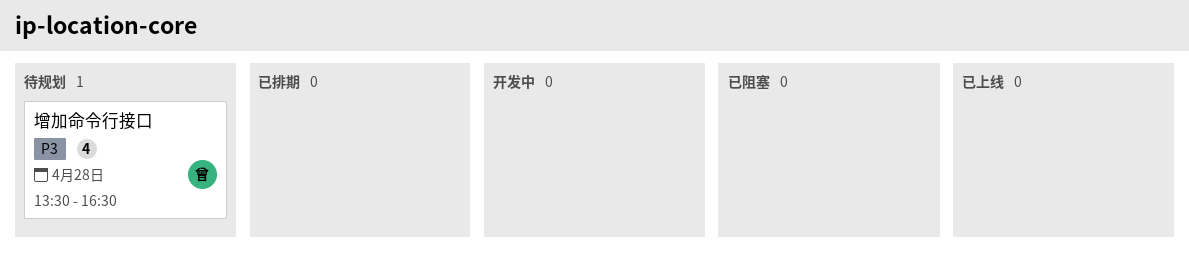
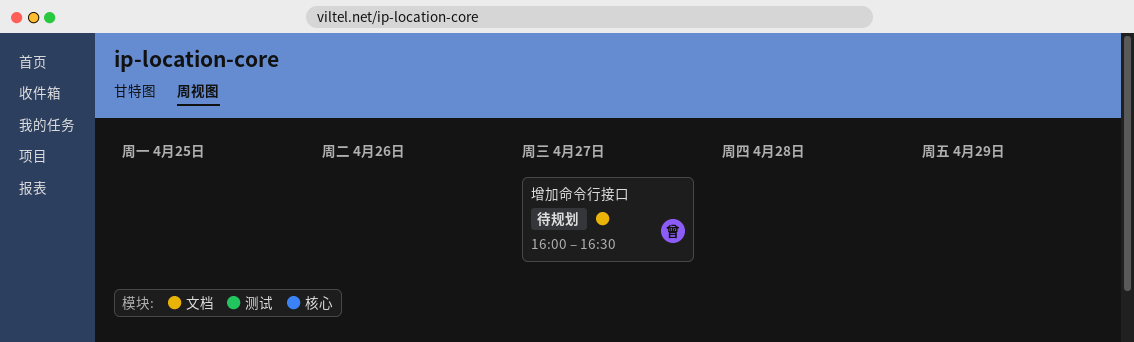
增加命令行接口, day: Apr 28 -> Apr 27
增加命令行接口, begins: 13:30 -> 16:00

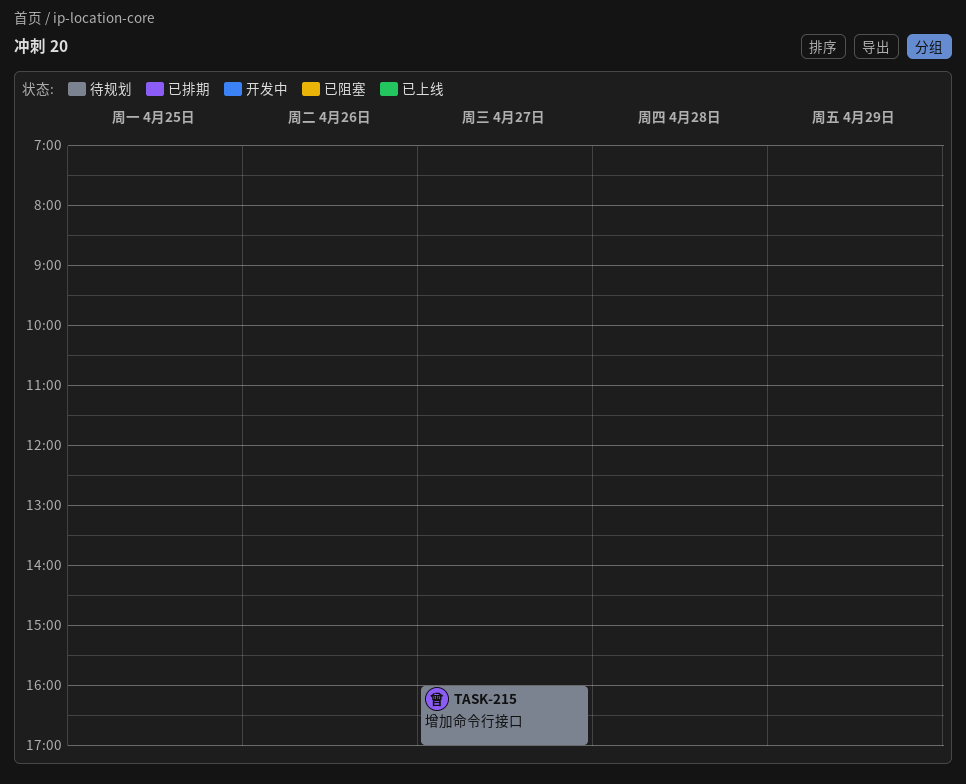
增加命令行接口, ends: 16:30 -> 17:00

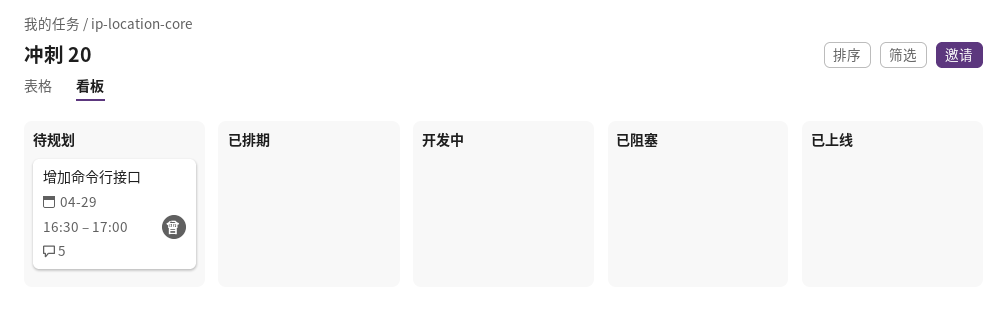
增加命令行接口, day: Apr 27 -> Apr 29
增加命令行接口, begins: 16:00 -> 16:30

